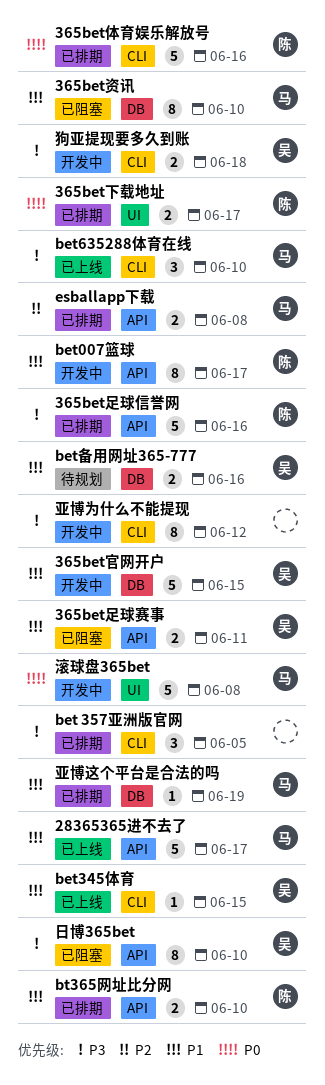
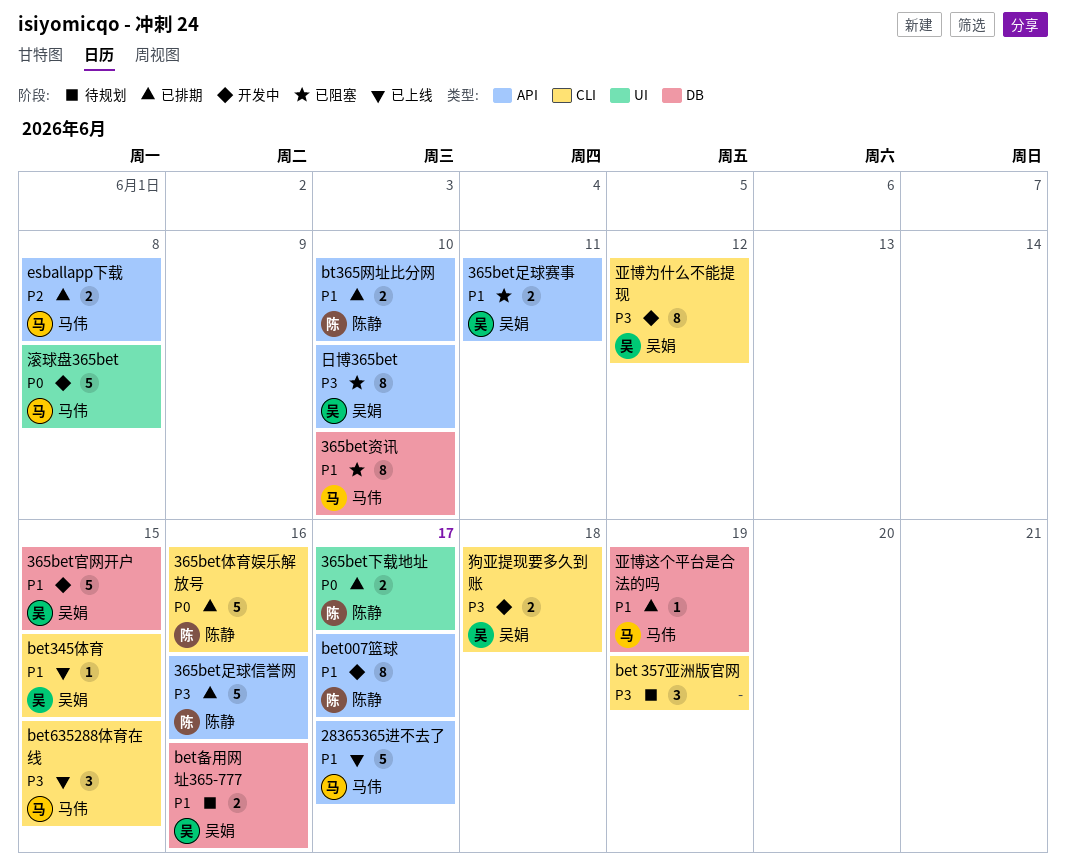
bet 357亚洲版官网, status: 已排期 -> 待规划
bet 357亚洲版官网, due: Jun 5 -> Jun 19
bet635288体育在线, due: Jun 10 -> Jun 15
亚博为什么不能提现, owner: none -> 吴娟

